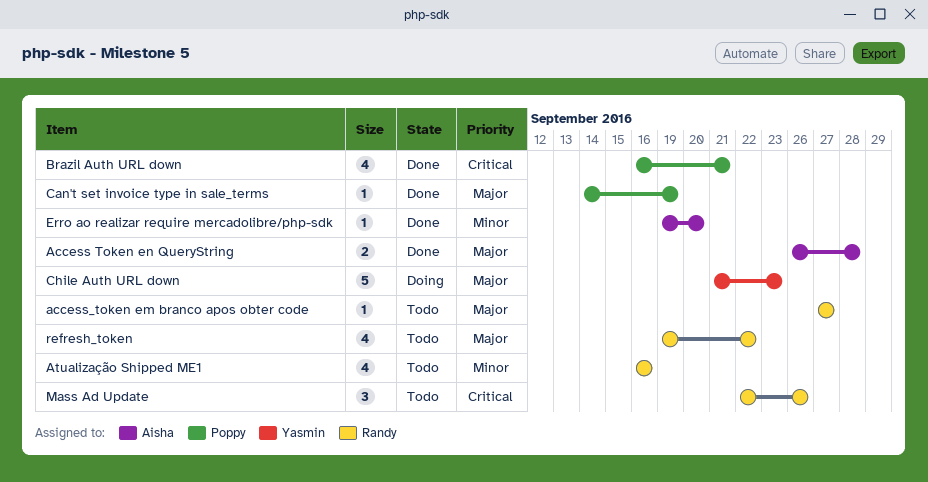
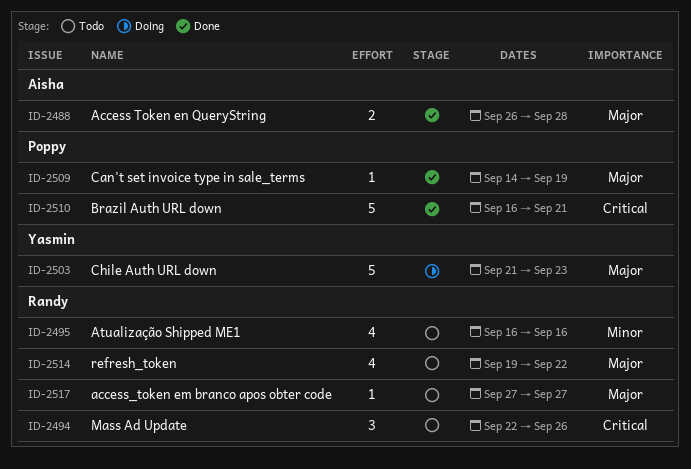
Brazil Auth URL down, estimate: 4 -> 5
Erro ao realizar require mercadolibre/php-sdk: present -> none

